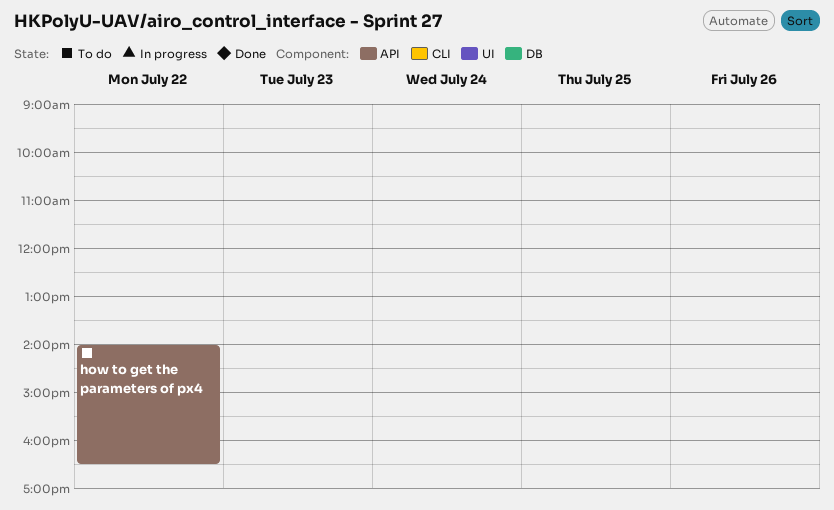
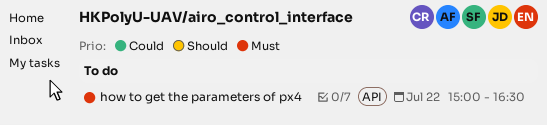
how to get the parameters of px4, begins: 14:00 -> 15:00

